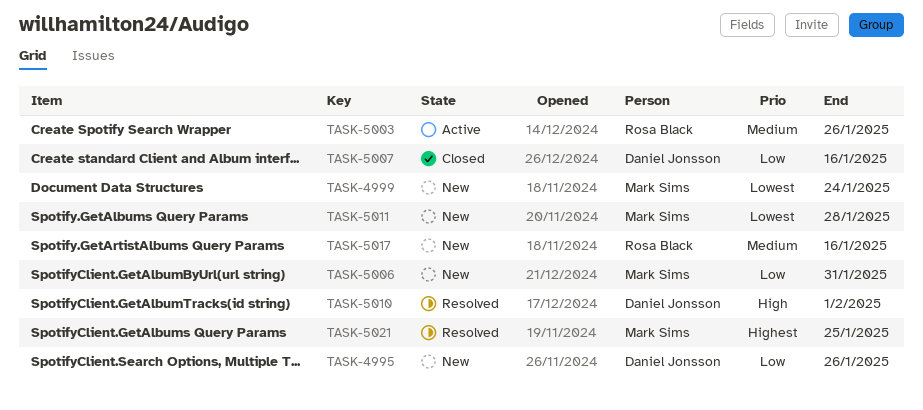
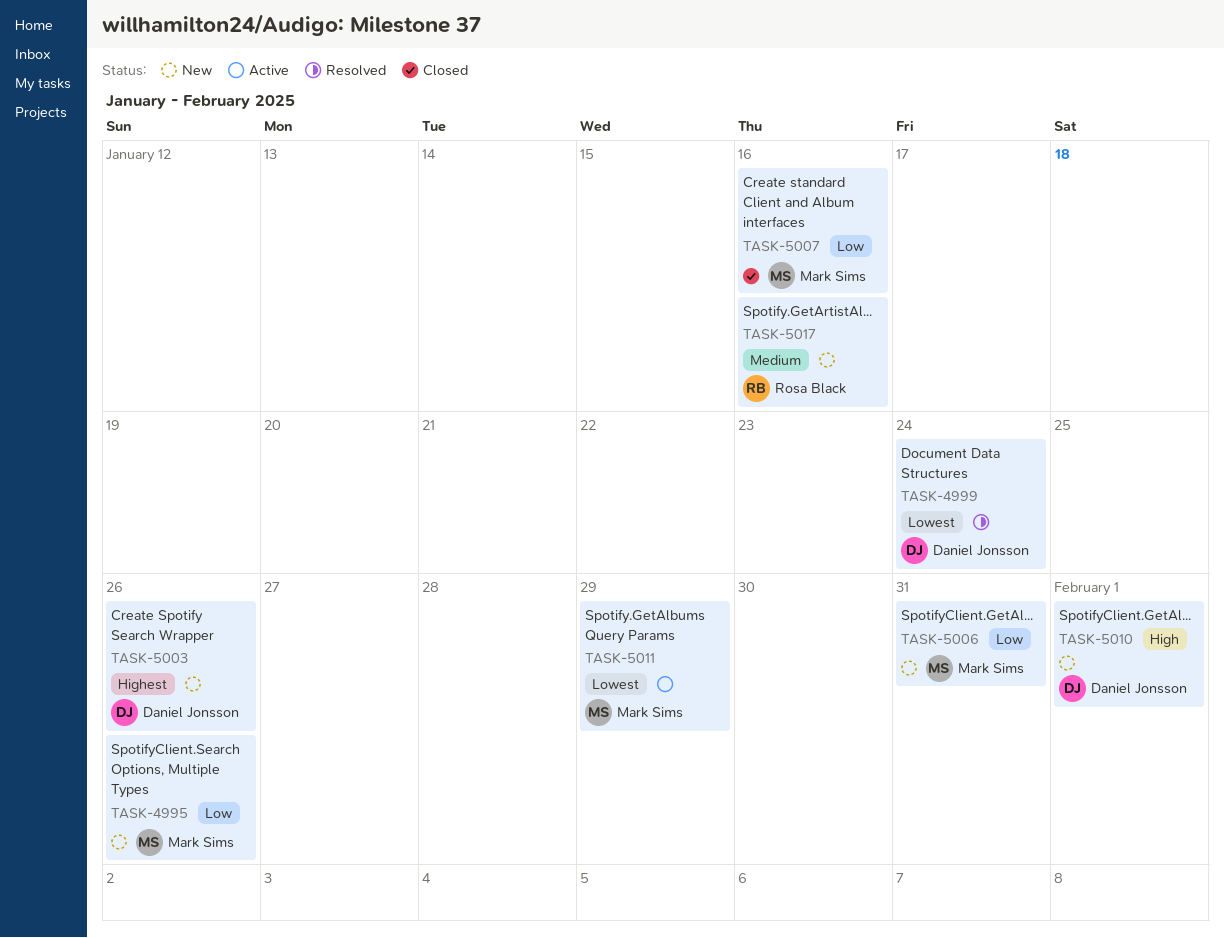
TASK-4995, owner: Daniel Jonsson -> Mark Sims
TASK-4999, status: New -> Resolved
TASK-4999, owner: Mark Sims -> Daniel Jonsson
TASK-5003, status: Active -> New
TASK-5003, owner: Rosa Black -> Daniel Jonsson
TASK-5003, priority: Medium -> Highest
TASK-5007, owner: Daniel Jonsson -> Mark Sims
TASK-5010, status: Resolved -> New
TASK-5011, status: New -> Active
TASK-5011, due: Jan 28 -> Jan 29
TASK-5021: present -> none

